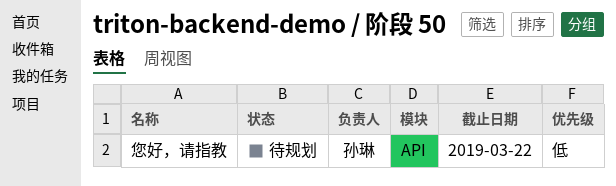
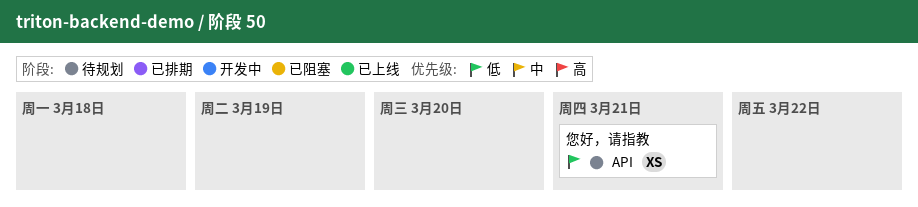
您好，请指教, due: Mar 22 -> Mar 21

